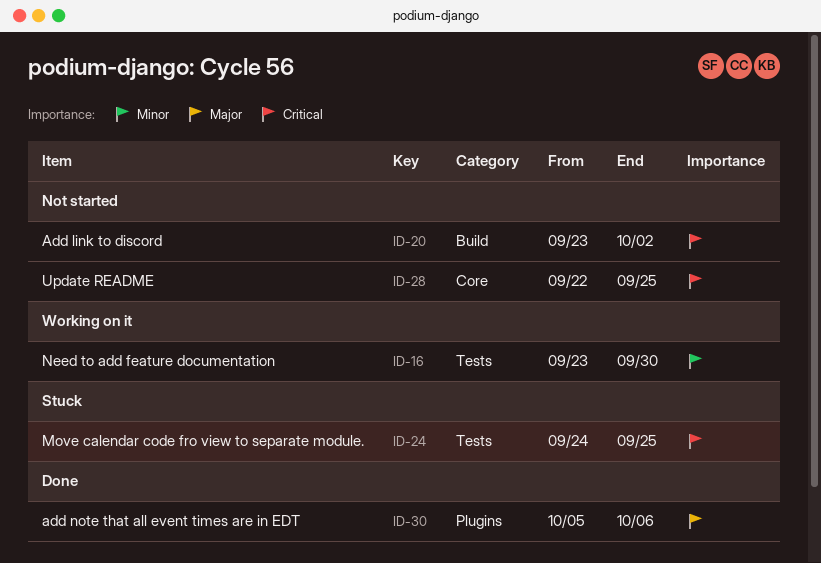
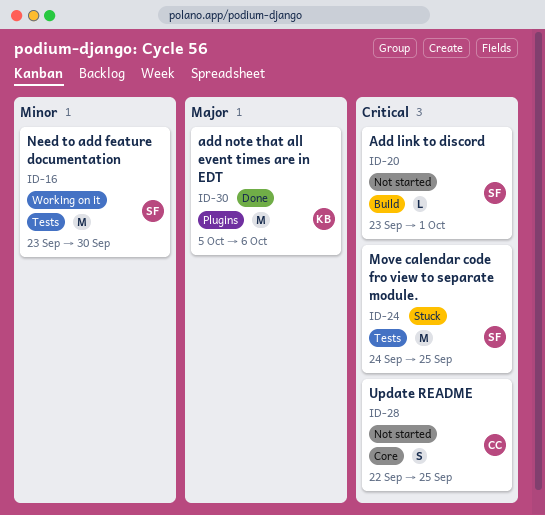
ID-20, due: Oct 2 -> Oct 1

